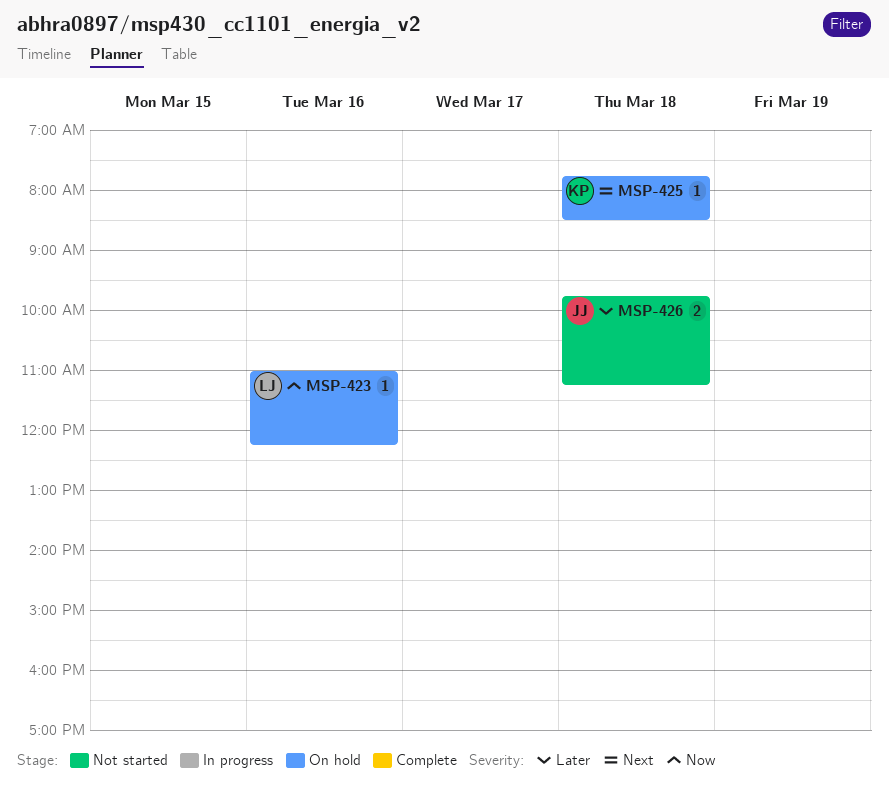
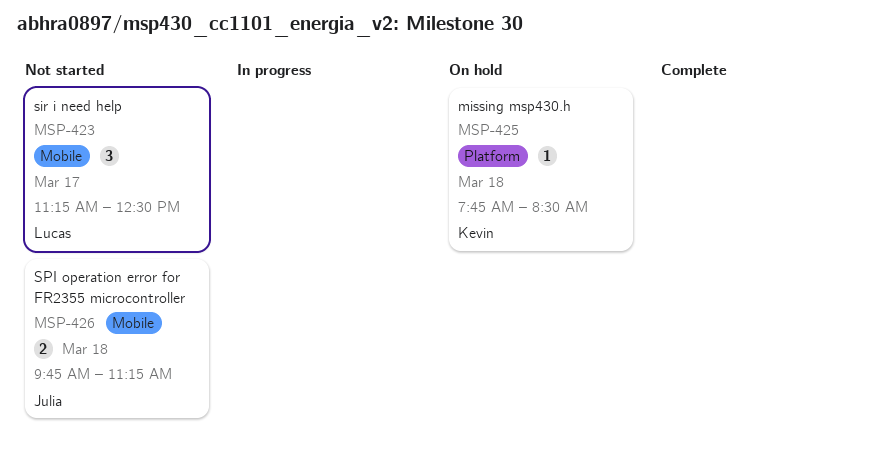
MSP-423, status: On hold -> Not started
MSP-423, estimate: 1 -> 3
MSP-423, day: Mar 16 -> Mar 17
MSP-423, begins: 11:00 -> 11:15
MSP-423, ends: 12:15 -> 12:30

